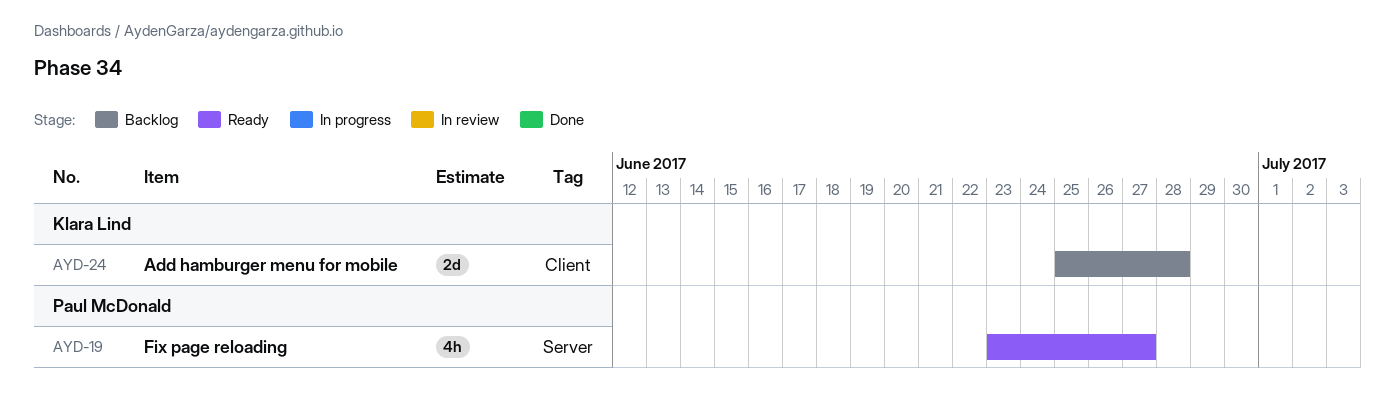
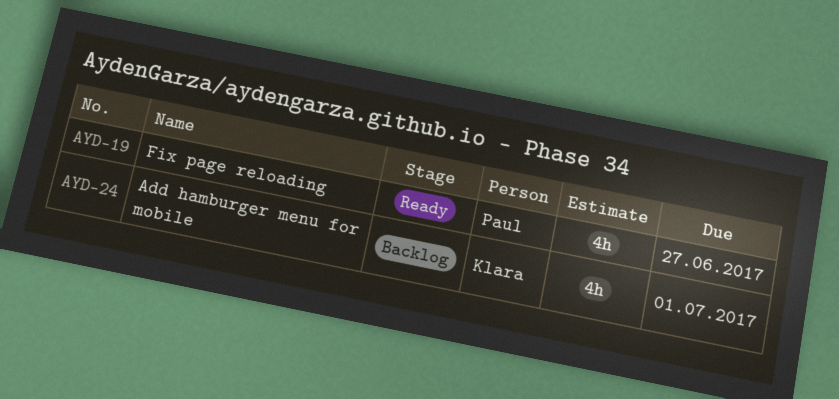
AYD-24, estimate: 2d -> 4h
AYD-24, due: Jun 28 -> Jul 1

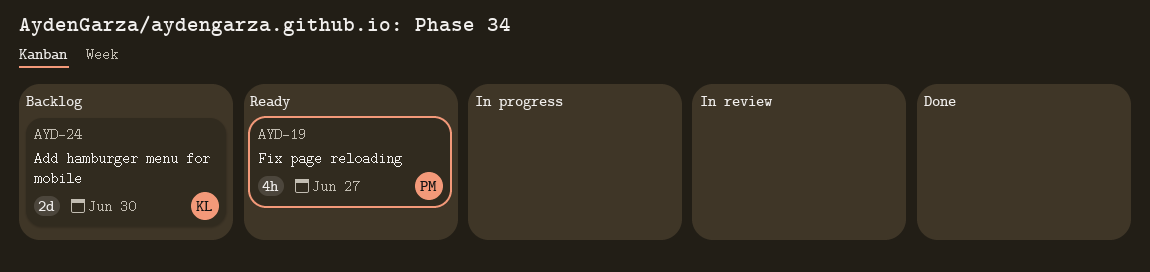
AYD-24, estimate: 4h -> 2d
AYD-24, due: Jul 1 -> Jun 30

